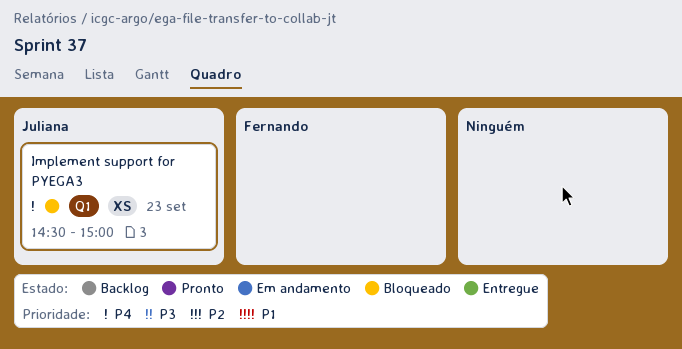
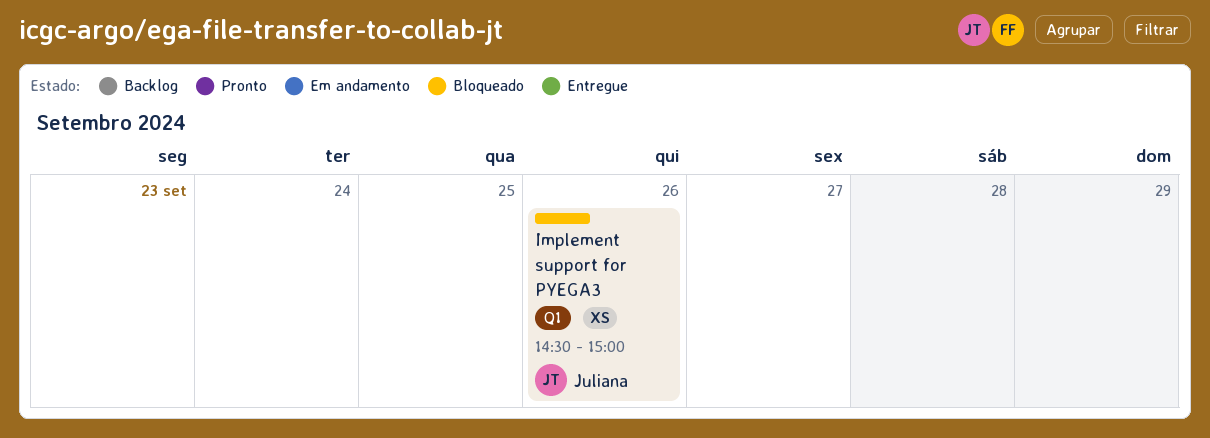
Implement support for PYEGA3, day: Sep 23 -> Sep 26

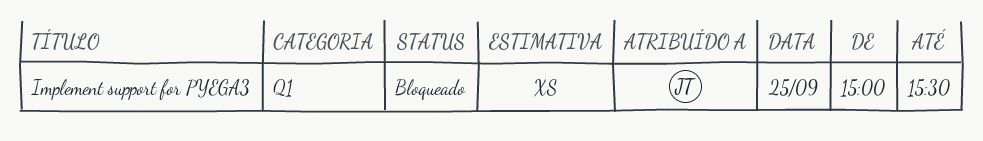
Implement support for PYEGA3, day: Sep 26 -> Sep 25
Implement support for PYEGA3, begins: 14:30 -> 15:00
Implement support for PYEGA3, ends: 15:00 -> 15:30

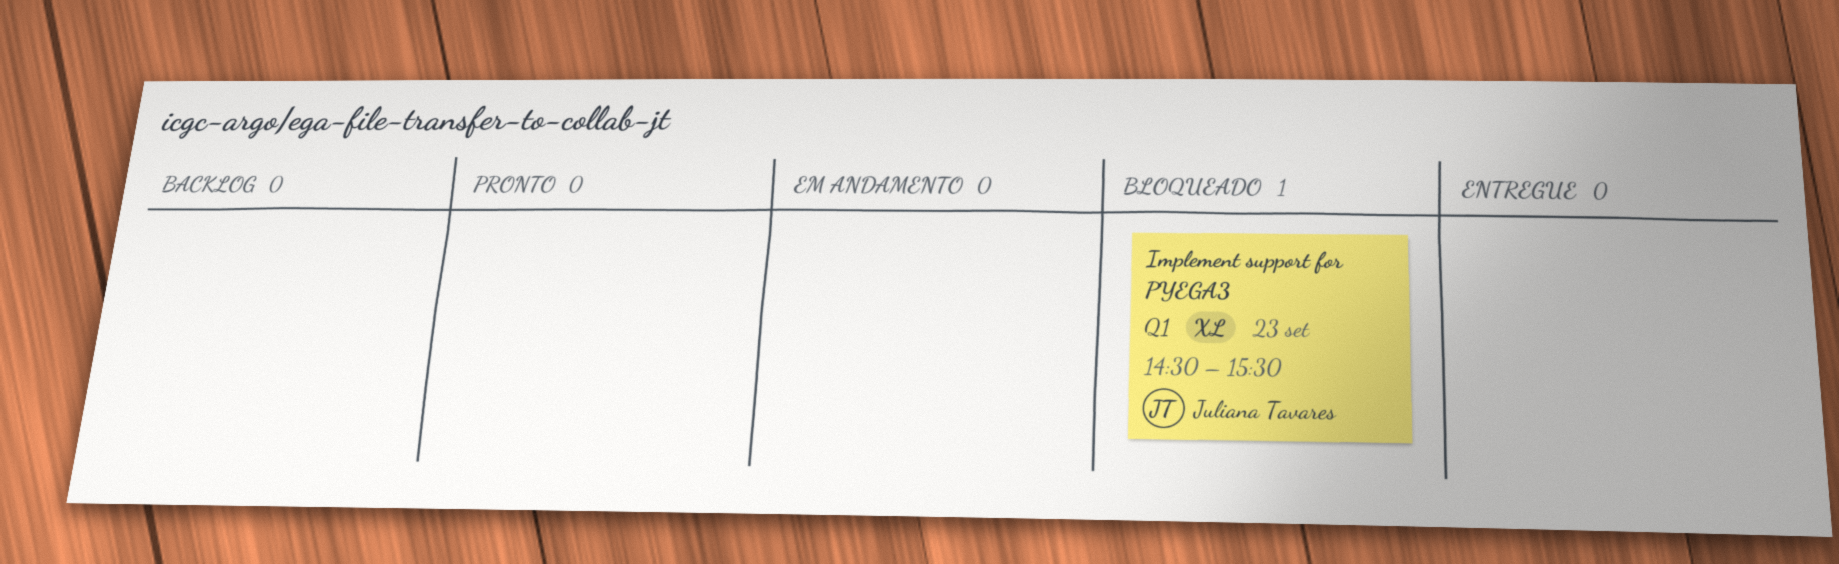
Implement support for PYEGA3, estimate: XS -> XL
Implement support for PYEGA3, day: Sep 25 -> Sep 23
Implement support for PYEGA3, begins: 15:00 -> 14:30

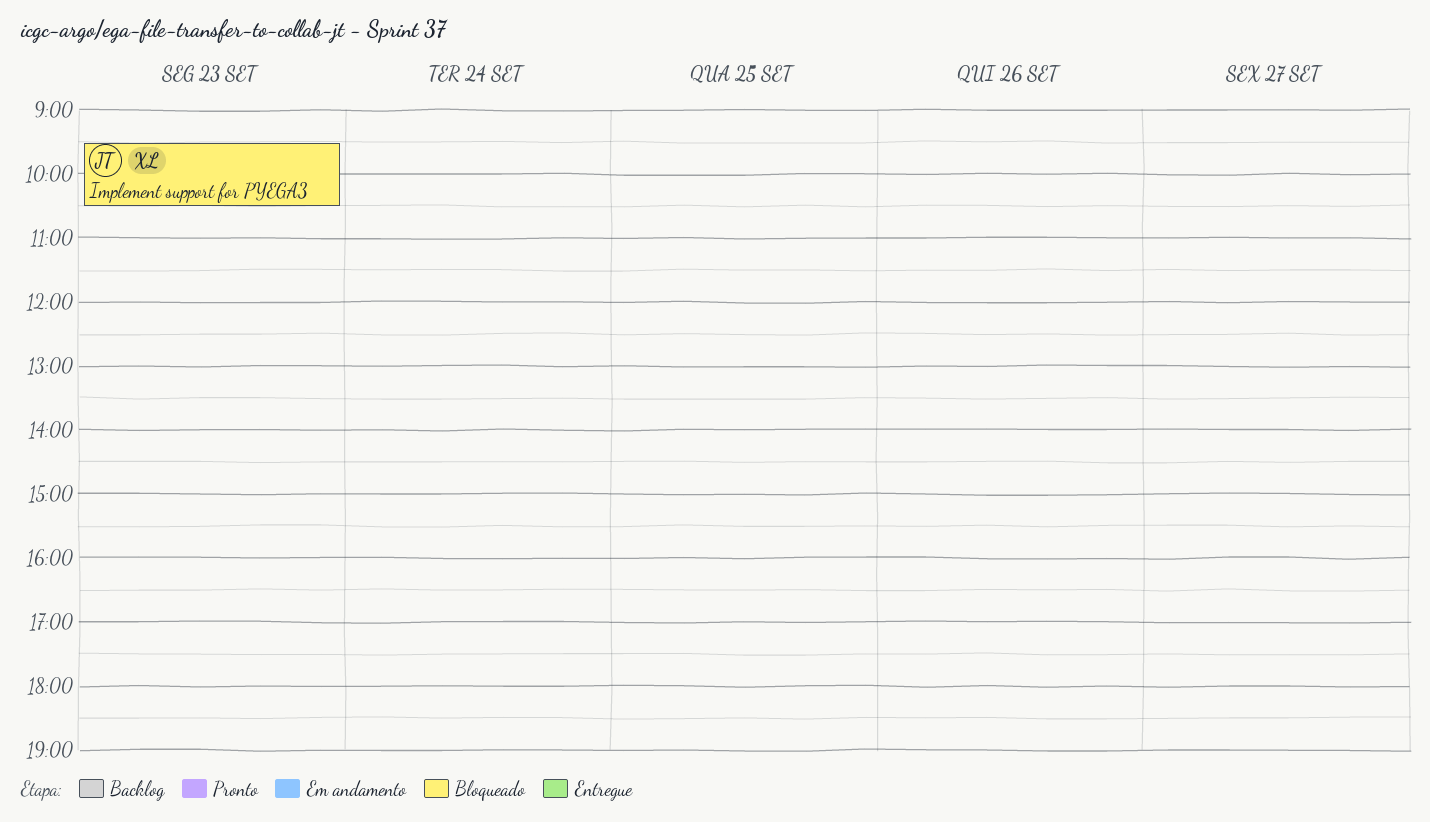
Implement support for PYEGA3, begins: 14:30 -> 09:30
Implement support for PYEGA3, ends: 15:30 -> 10:30

